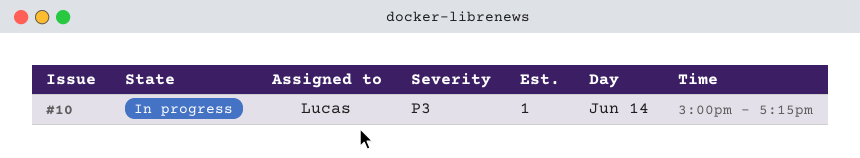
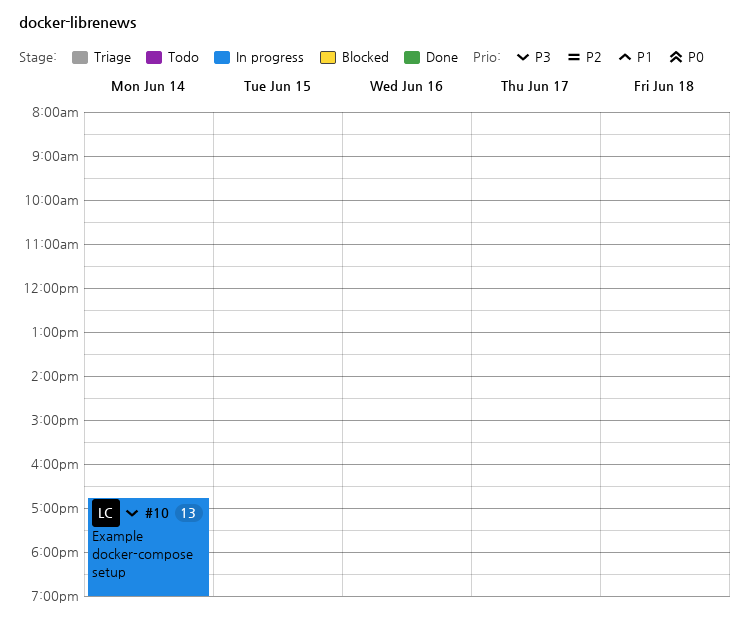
#10, estimate: 1 -> 13
#10, begins: 15:00 -> 16:45
#10, ends: 17:15 -> 19:00

